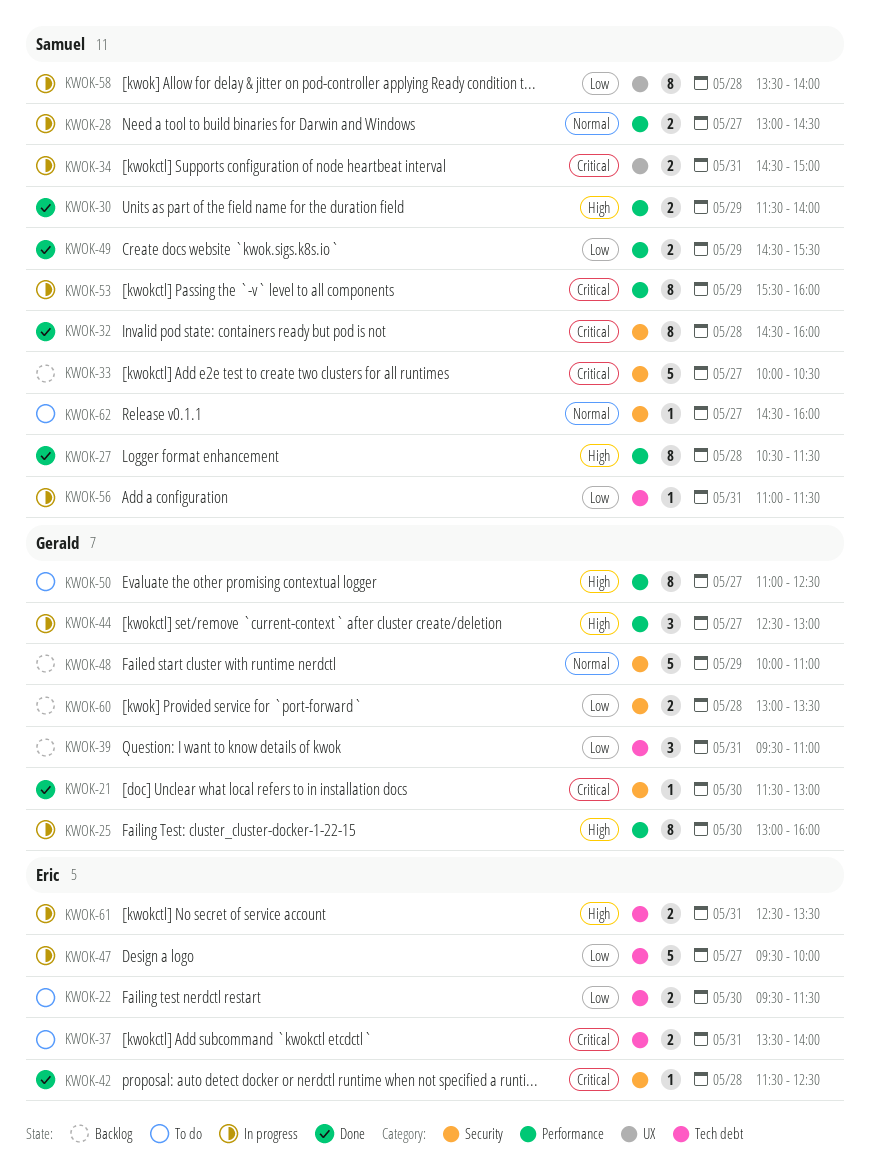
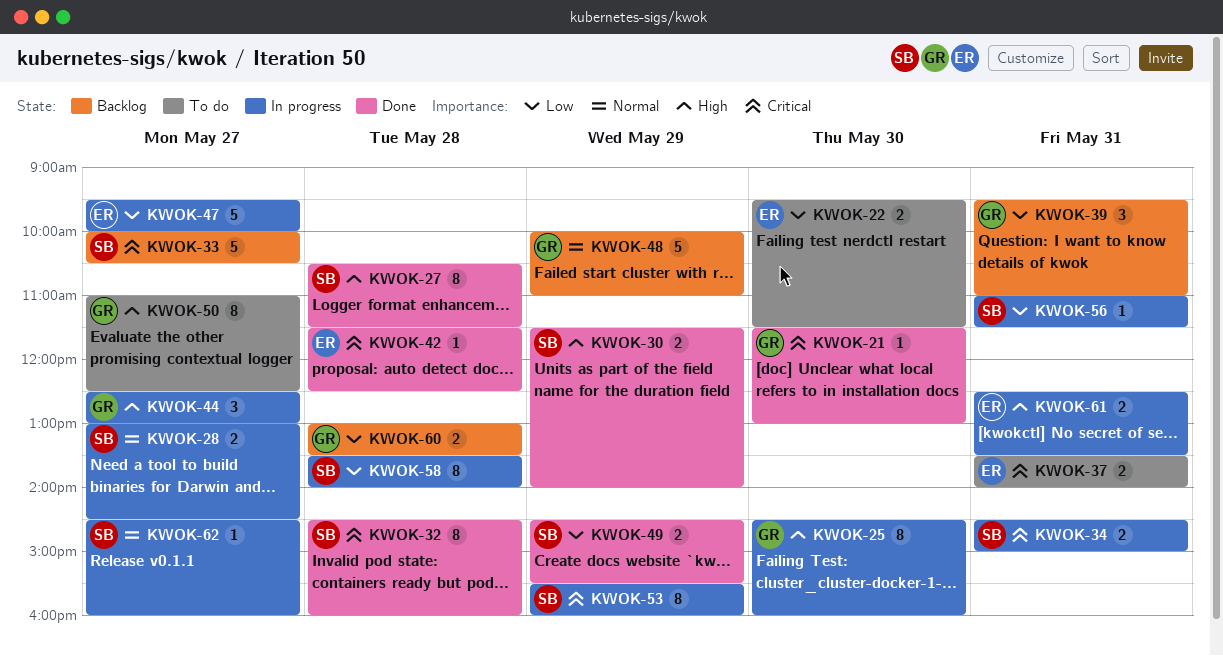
KWOK-25, begins: 13:00 -> 14:30
KWOK-62, status: To do -> In progress

